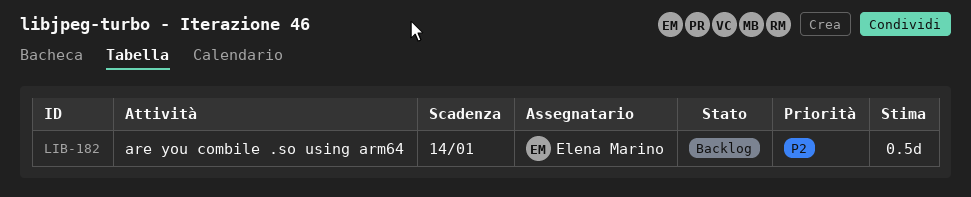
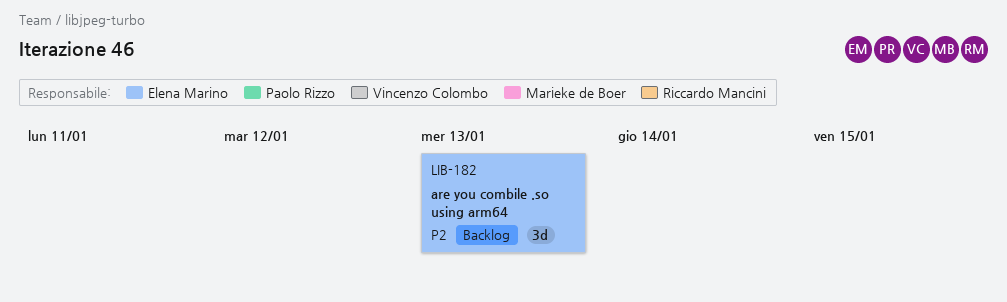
LIB-182, estimate: 0.5d -> 3d
LIB-182, due: Jan 14 -> Jan 13

